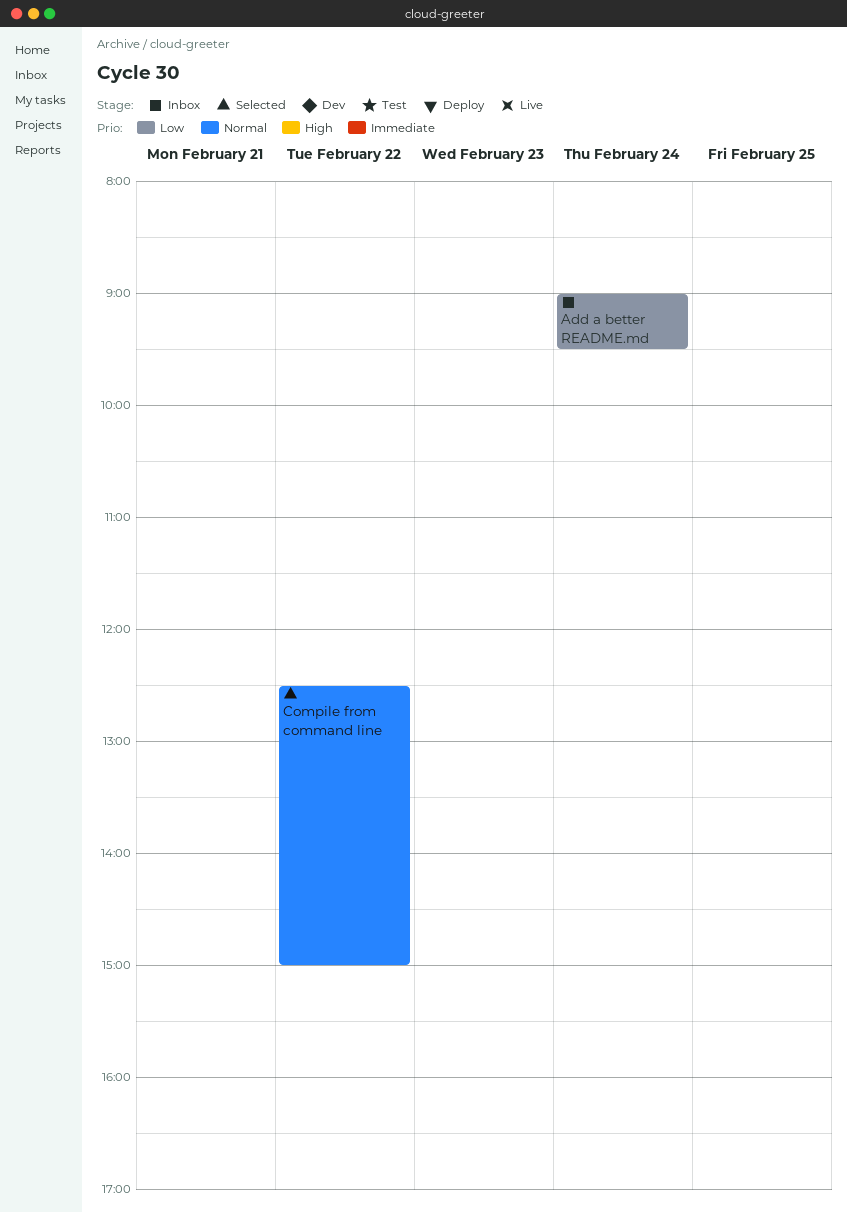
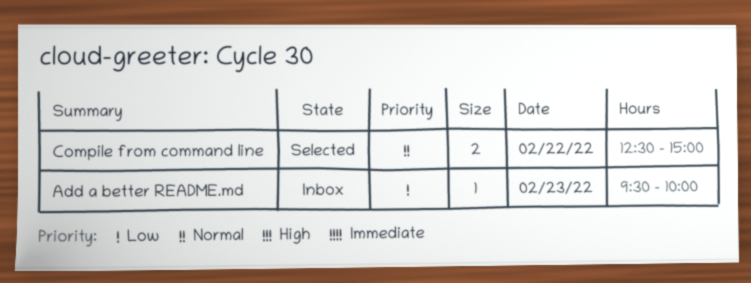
Add a better README.md, day: Feb 24 -> Feb 23
Add a better README.md, begins: 09:00 -> 09:30
Add a better README.md, ends: 09:30 -> 10:00

